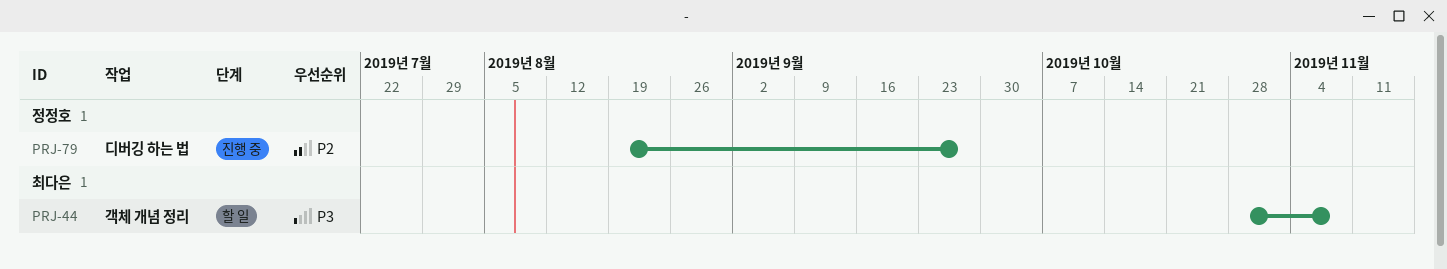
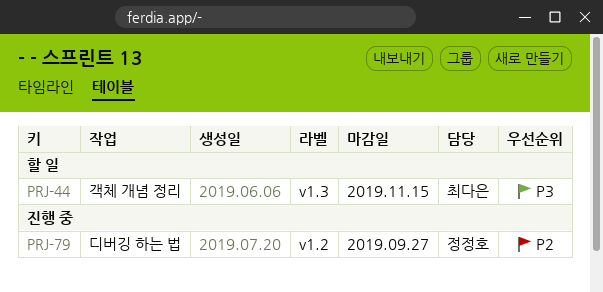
PRJ-44, due: Nov 8 -> Nov 15

